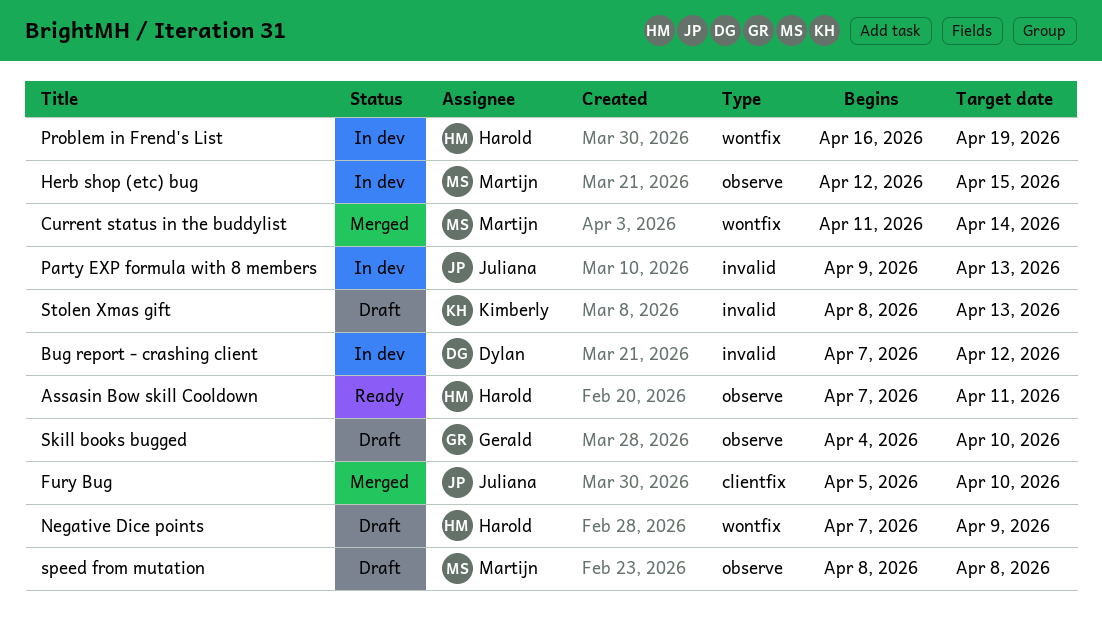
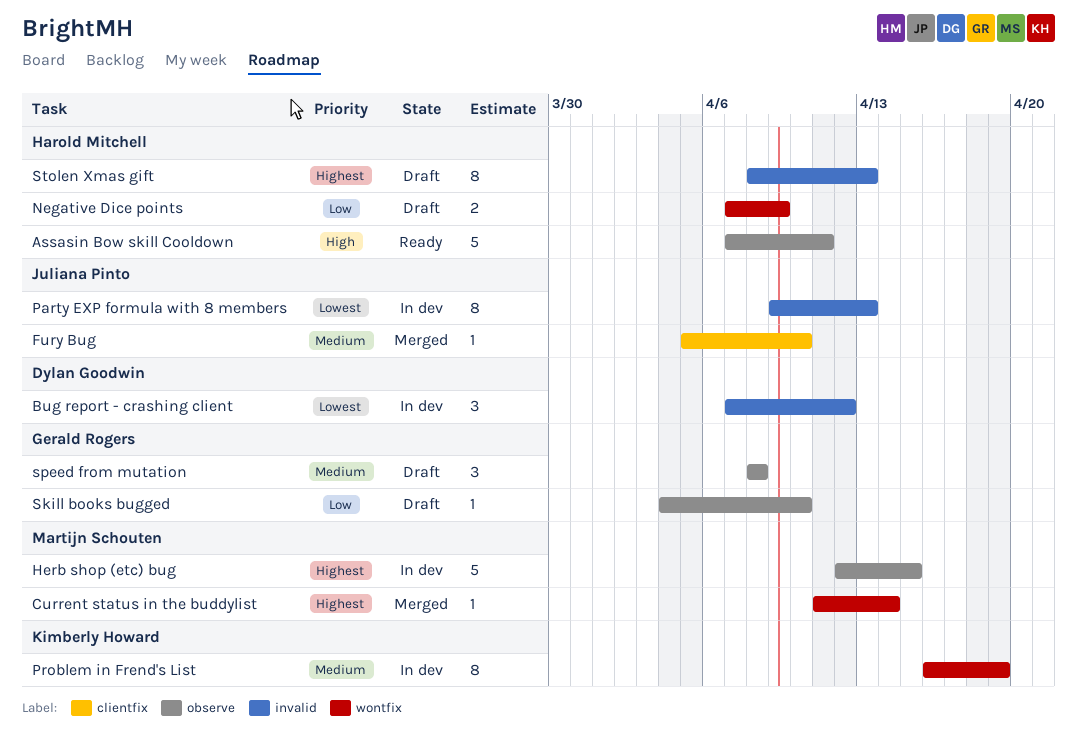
Problem in Frend's List, owner: Harold Mitchell -> Kimberly Howard
speed from mutation, owner: Martijn Schouten -> Gerald Rogers
Stolen Xmas gift, owner: Kimberly Howard -> Harold Mitchell

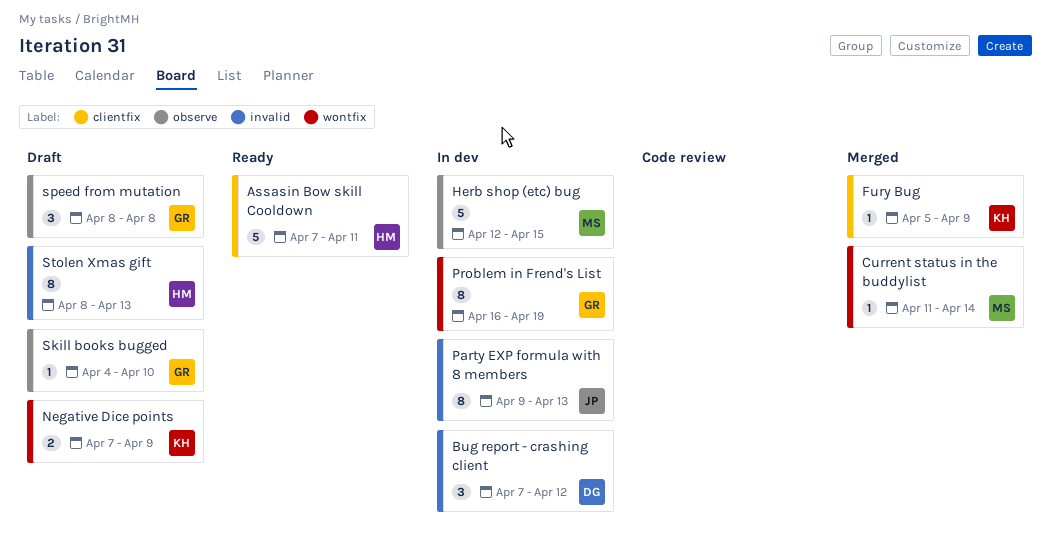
Assasin Bow skill Cooldown, label: observe -> clientfix
Fury Bug, owner: Juliana Pinto -> Kimberly Howard
Fury Bug, due: Apr 10 -> Apr 9
Negative Dice points, owner: Harold Mitchell -> Kimberly Howard
Problem in Frend's List, owner: Kimberly Howard -> Gerald Rogers

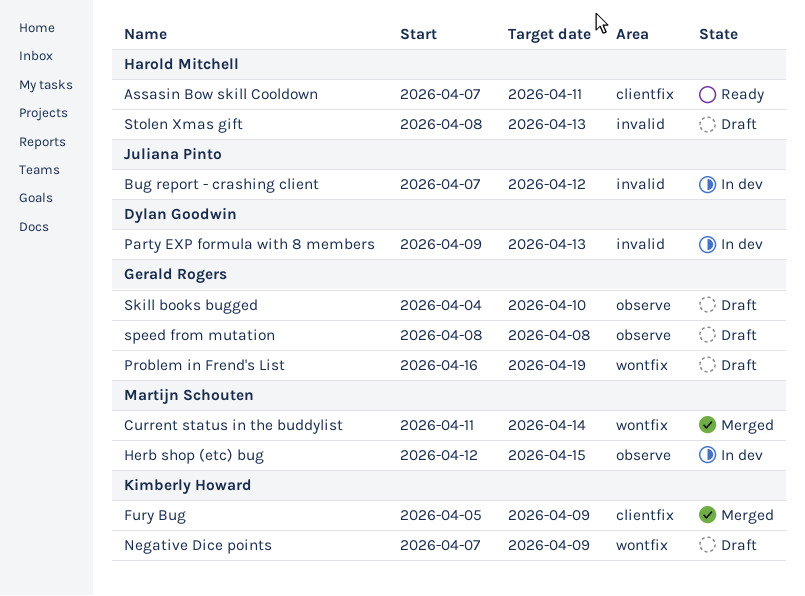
Bug report - crashing client, owner: Dylan Goodwin -> Juliana Pinto
Party EXP formula with 8 members, owner: Juliana Pinto -> Dylan Goodwin
Problem in Frend's List, status: In dev -> Draft

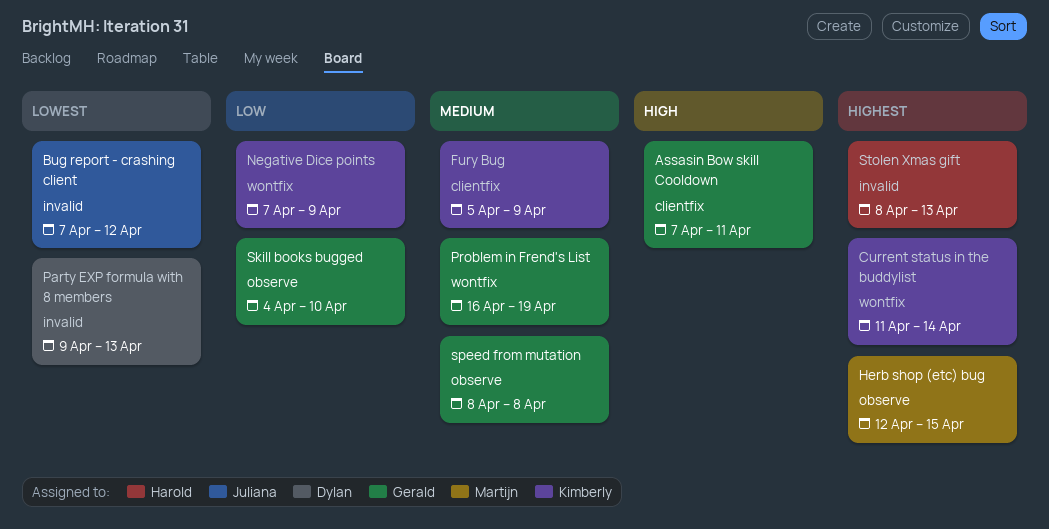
Assasin Bow skill Cooldown, owner: Harold Mitchell -> Gerald Rogers
Current status in the buddylist, owner: Martijn Schouten -> Kimberly Howard

